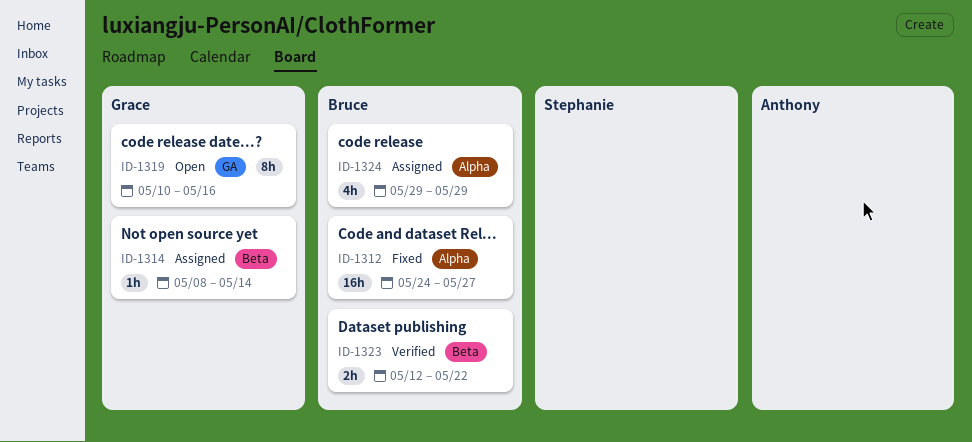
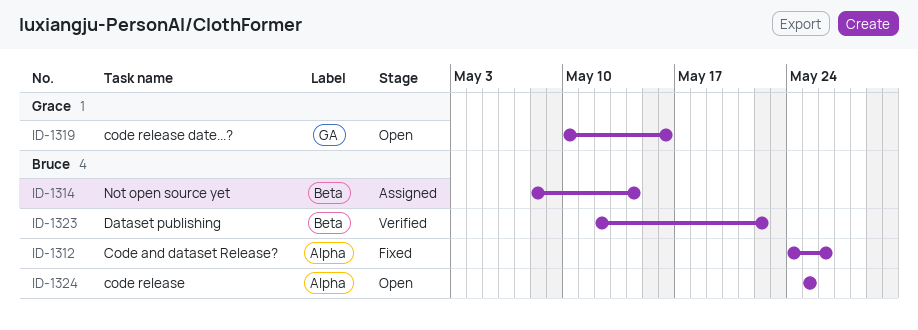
ID-1312, due: May 27 -> May 26
ID-1314, owner: Grace -> Bruce
ID-1324, status: Assigned -> Open
ID-1324, start: May 29 -> May 25
ID-1324, due: May 29 -> May 25

